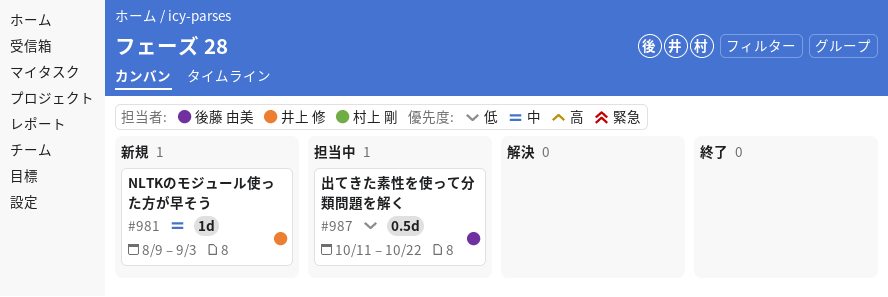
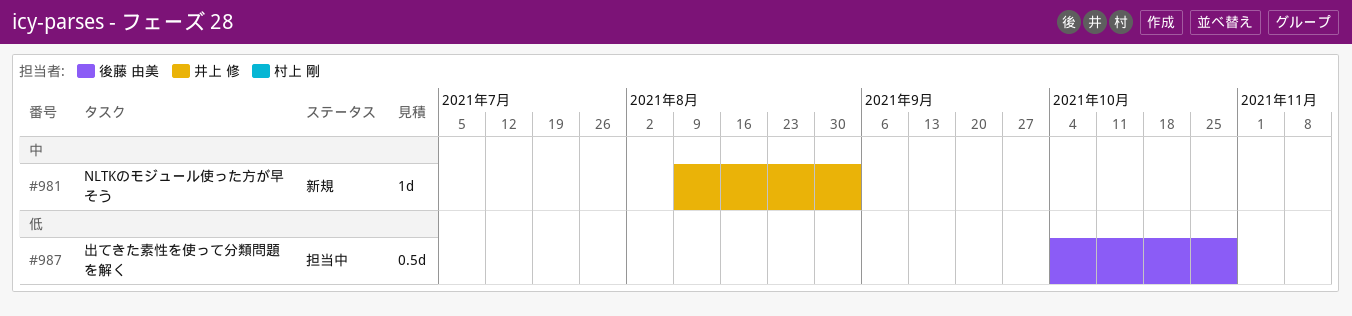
#987, start: Oct 11 -> Oct 4
#987, due: Oct 22 -> Oct 29

